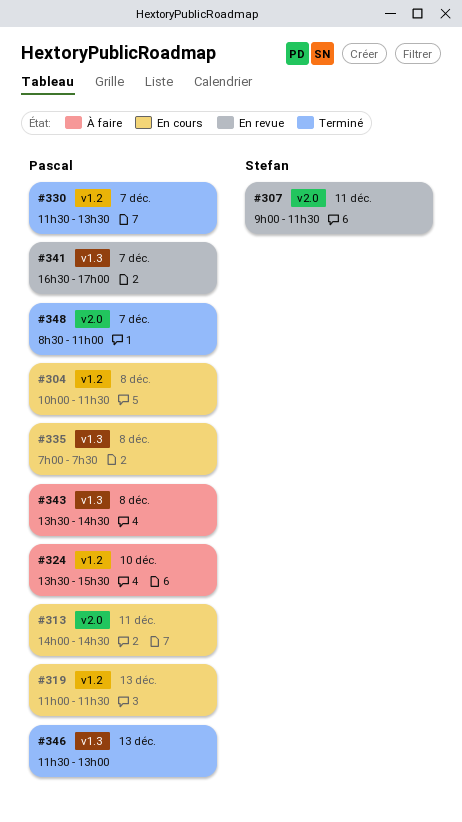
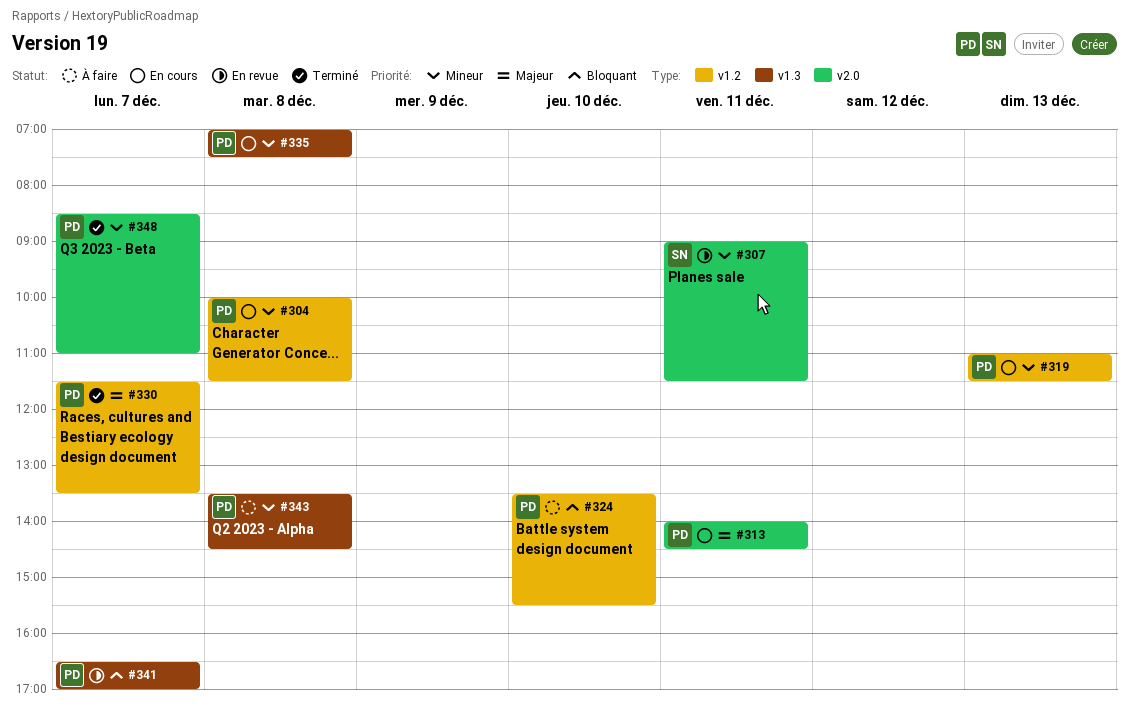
#346: present -> none

